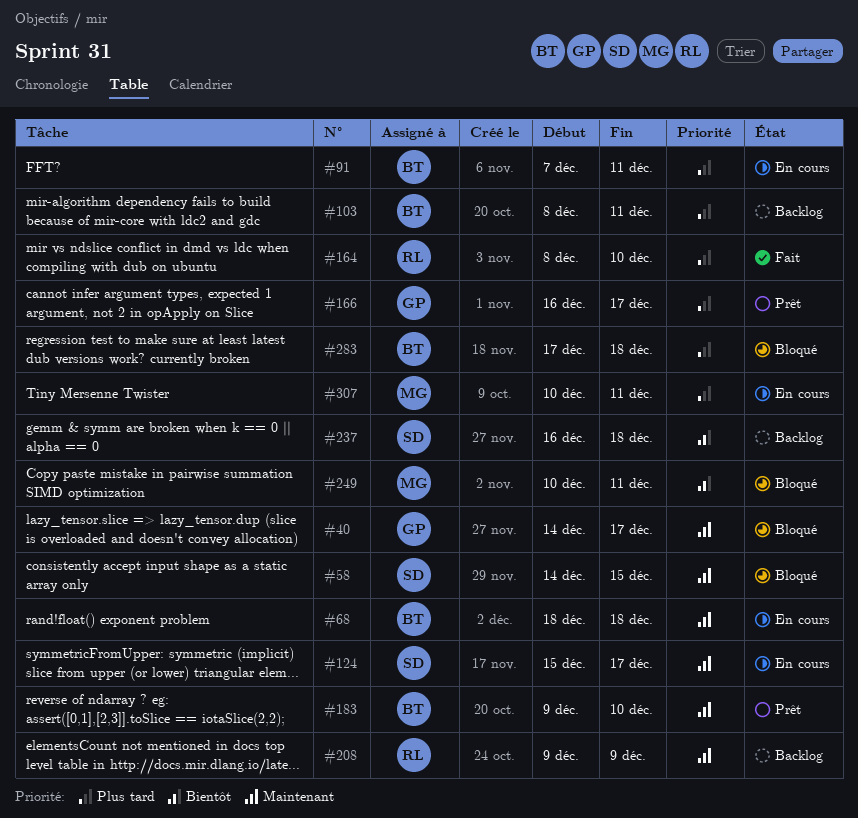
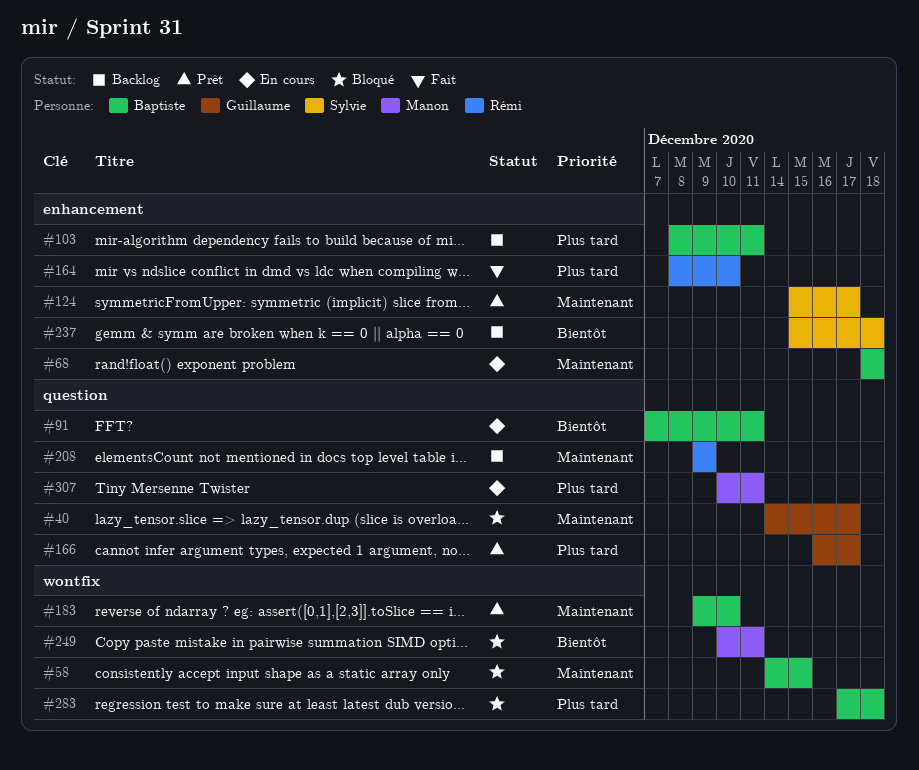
#58, owner: Sylvie -> Baptiste
#91, priority: Plus tard -> Bientôt
#124, status: En cours -> Prêt
#237, start: Dec 16 -> Dec 15

